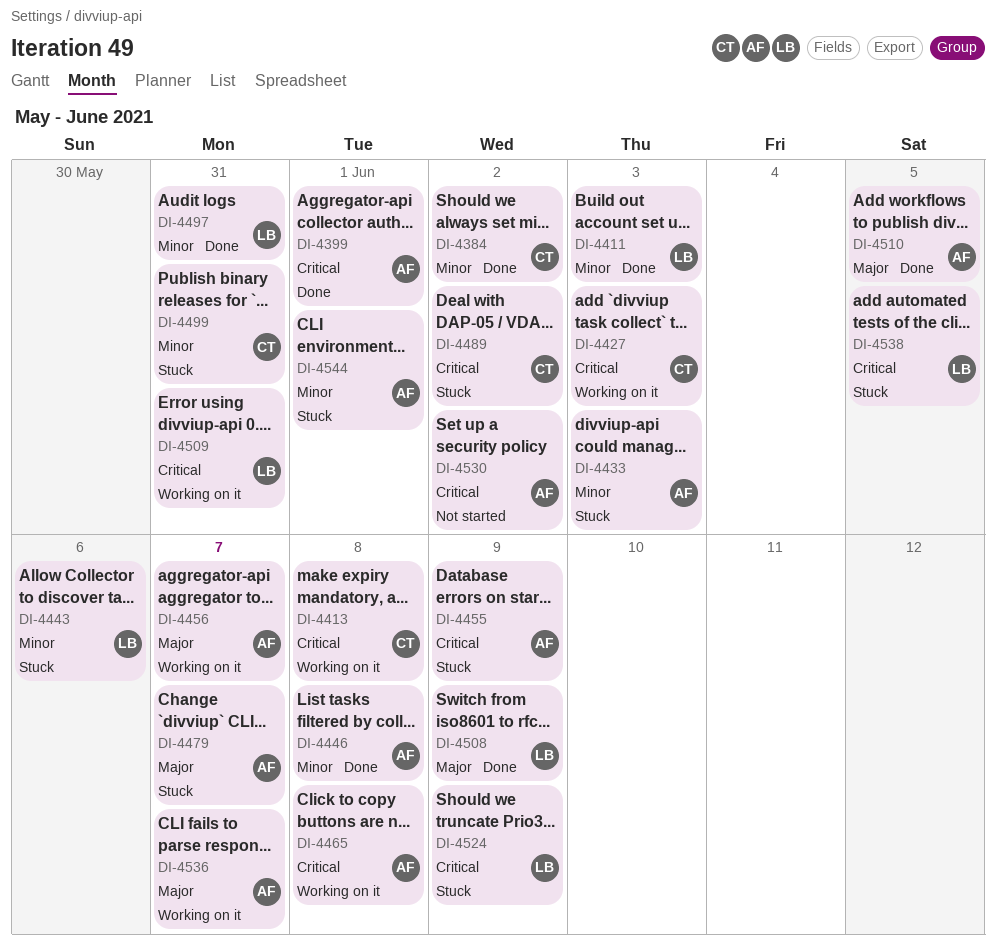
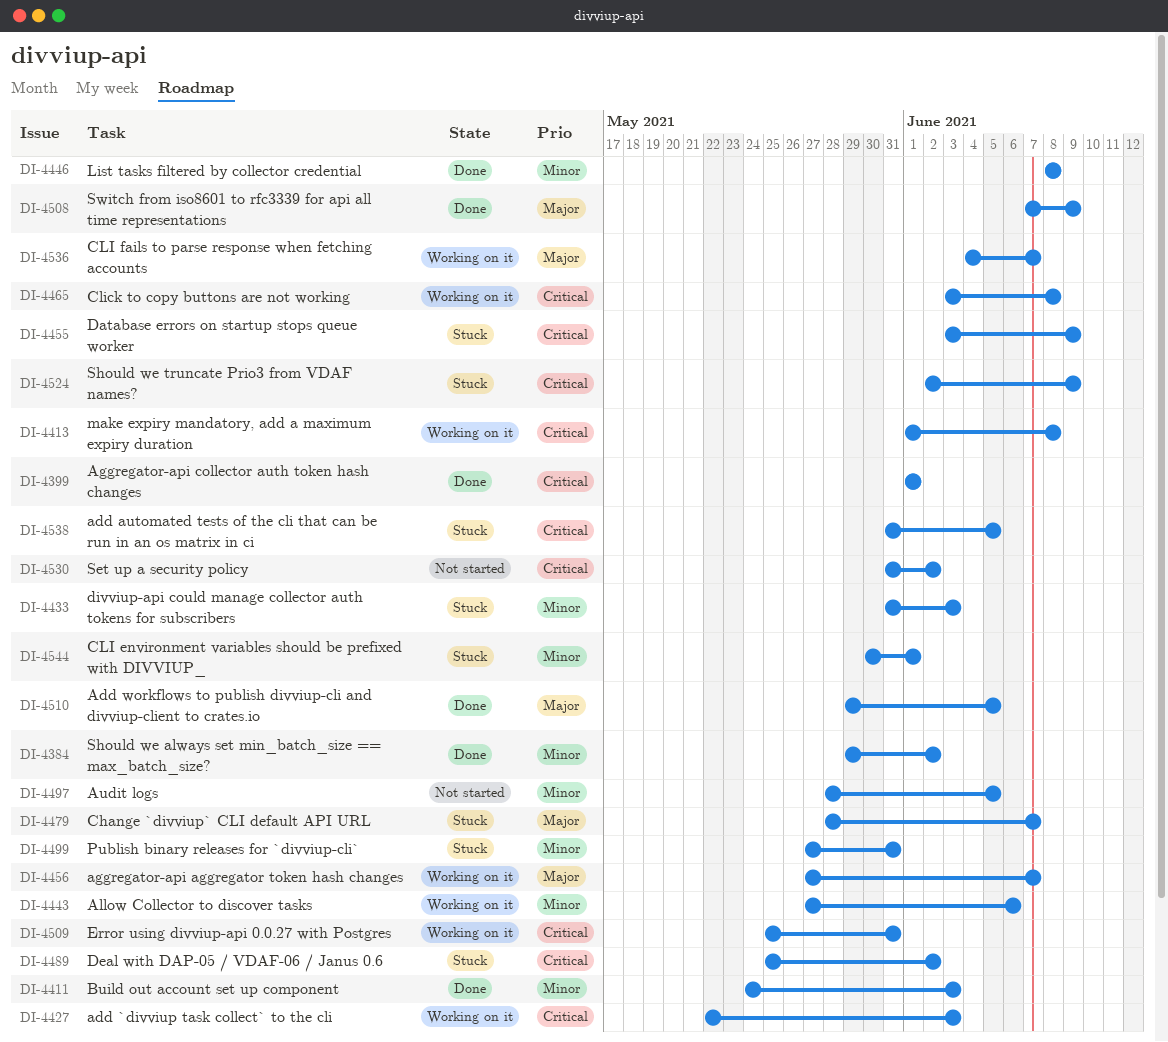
DI-4443, status: Stuck -> Working on it
DI-4497, status: Done -> Not started
DI-4497, due: May 31 -> Jun 5

